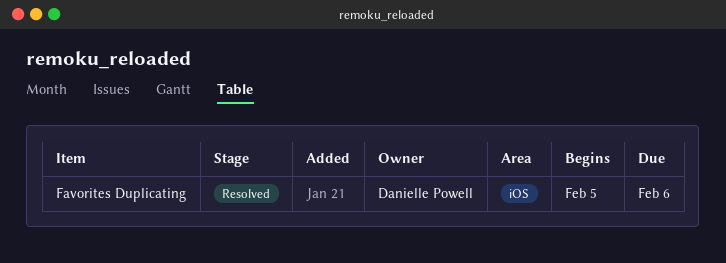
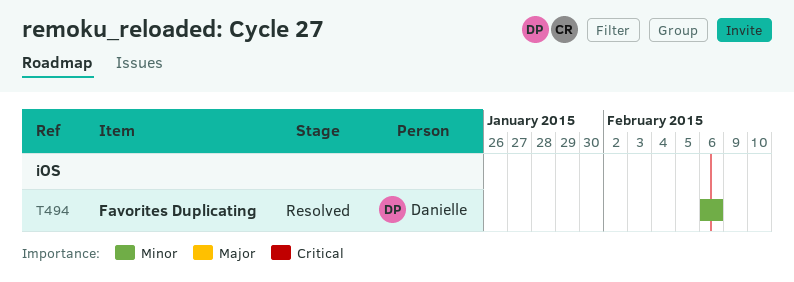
Favorites Duplicating, start: Feb 5 -> Feb 6

